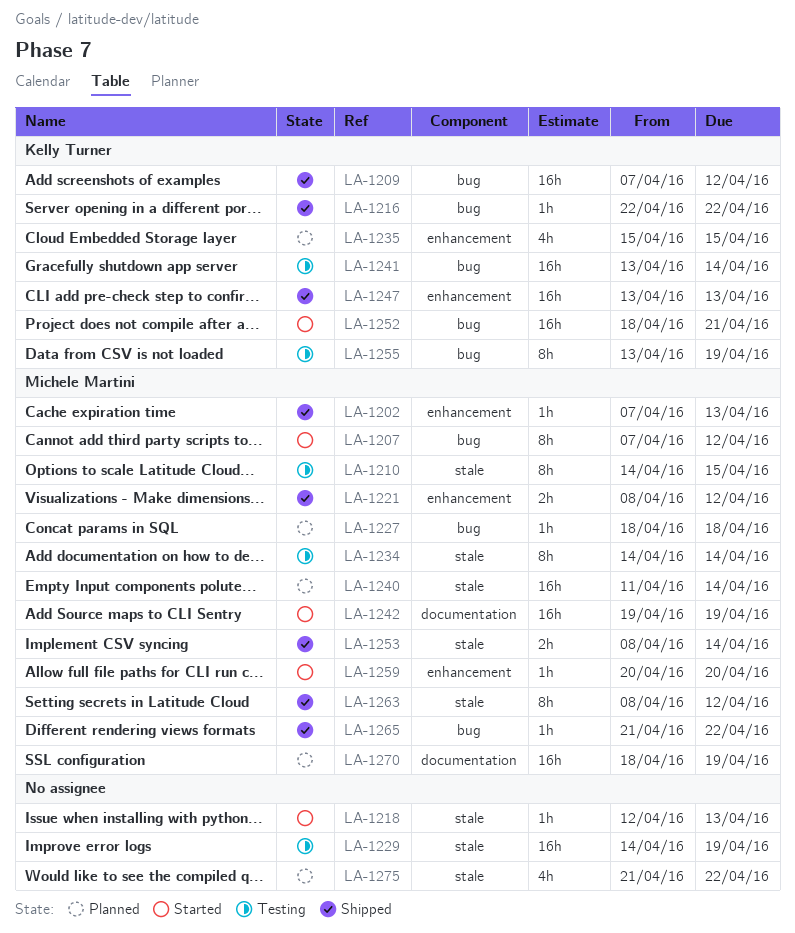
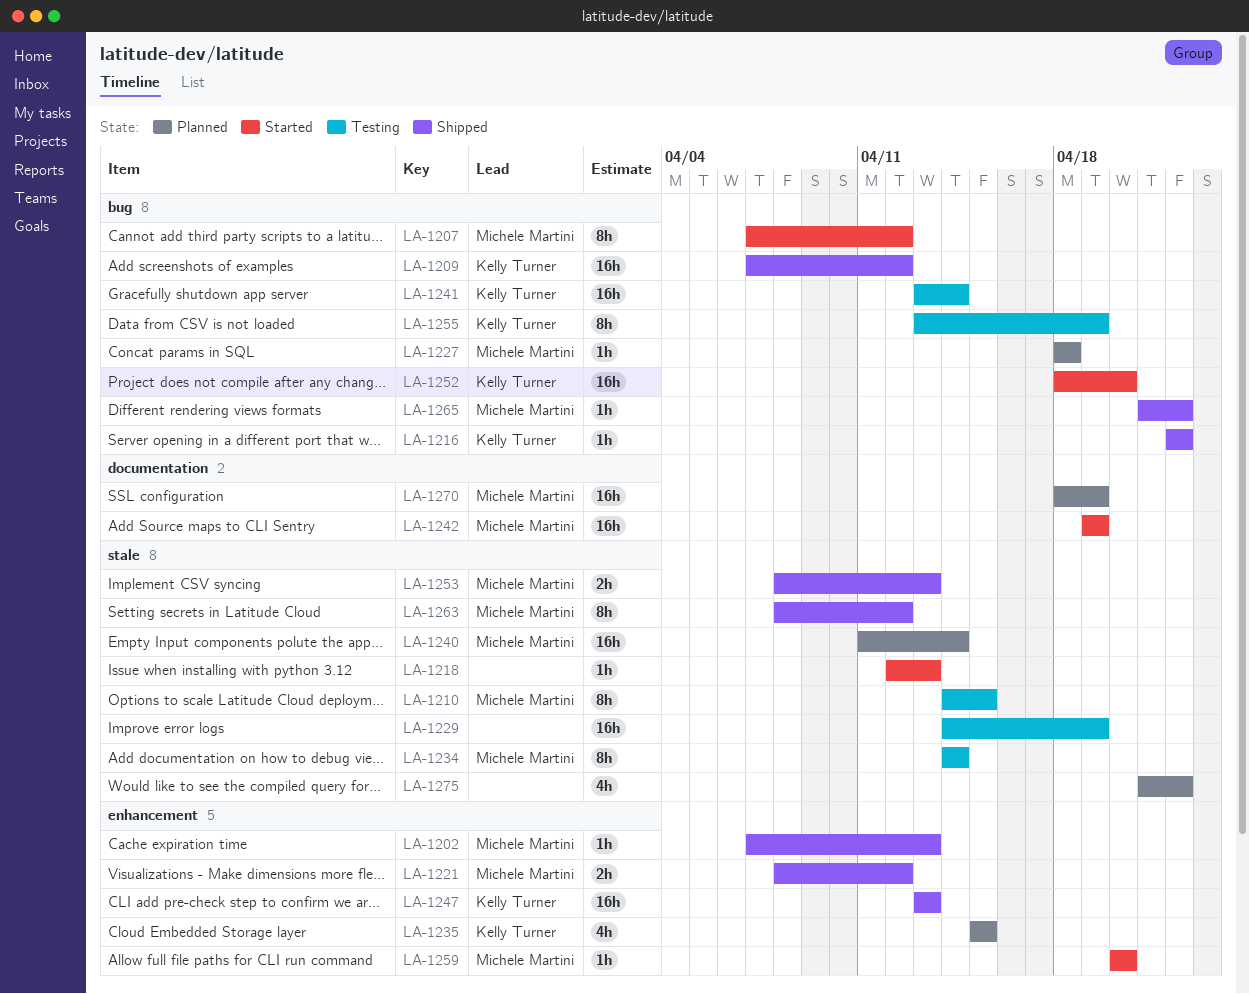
LA-1252, due: Apr 21 -> Apr 20
LA-1253, due: Apr 14 -> Apr 13

